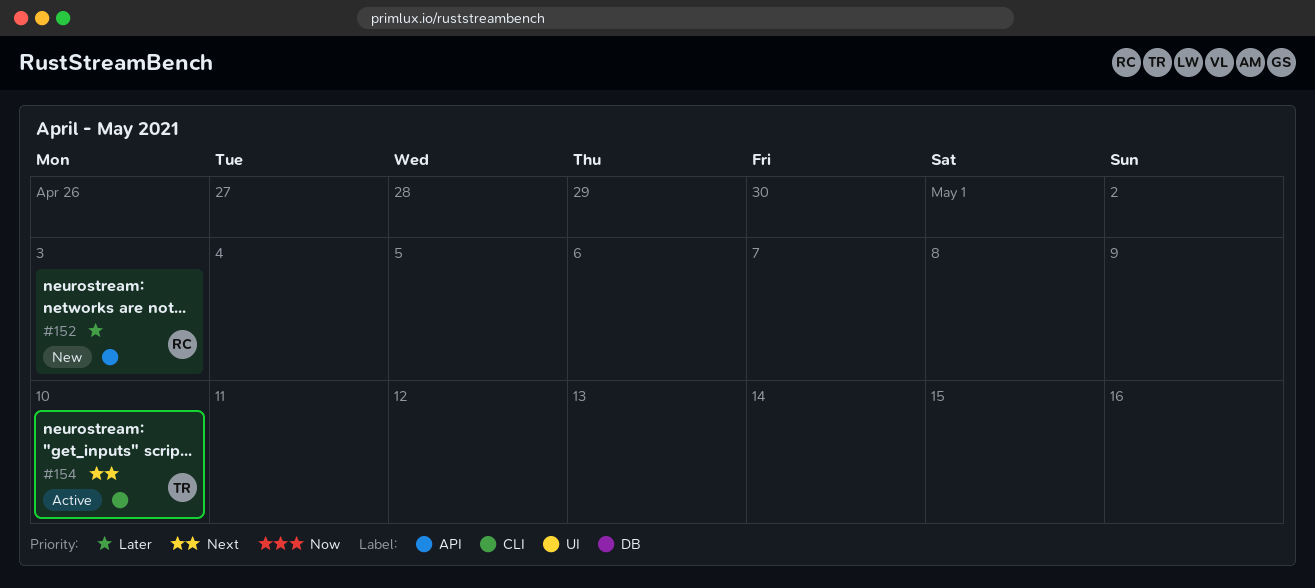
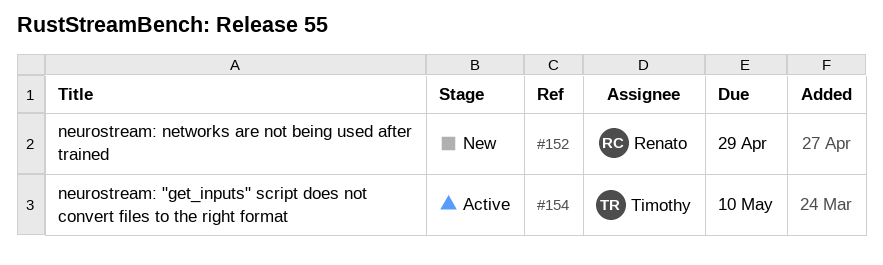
#152, due: May 3 -> Apr 29

